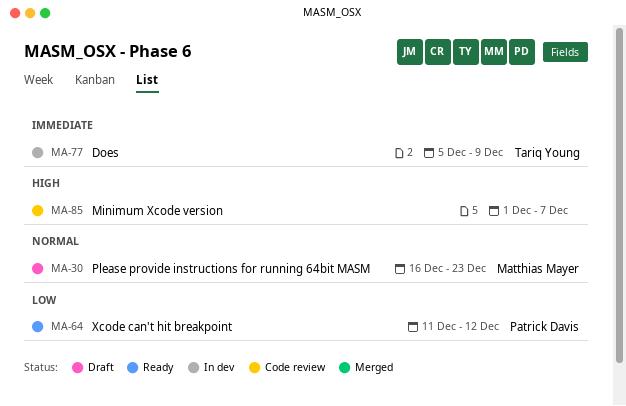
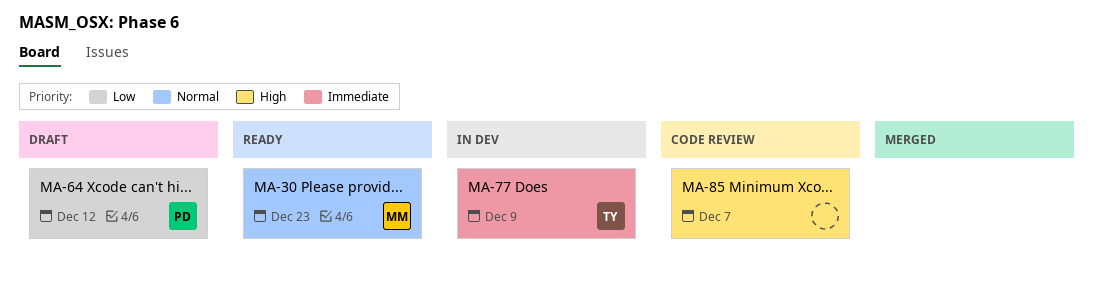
MA-30, status: Draft -> Ready
MA-64, status: Ready -> Draft

